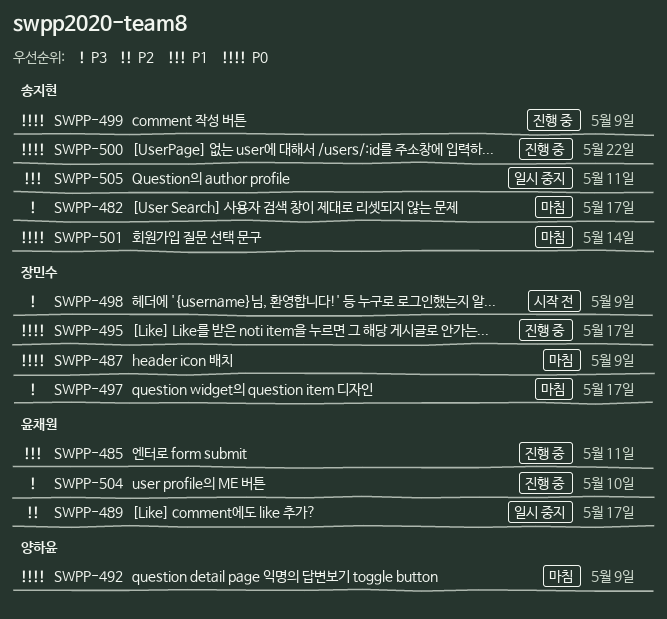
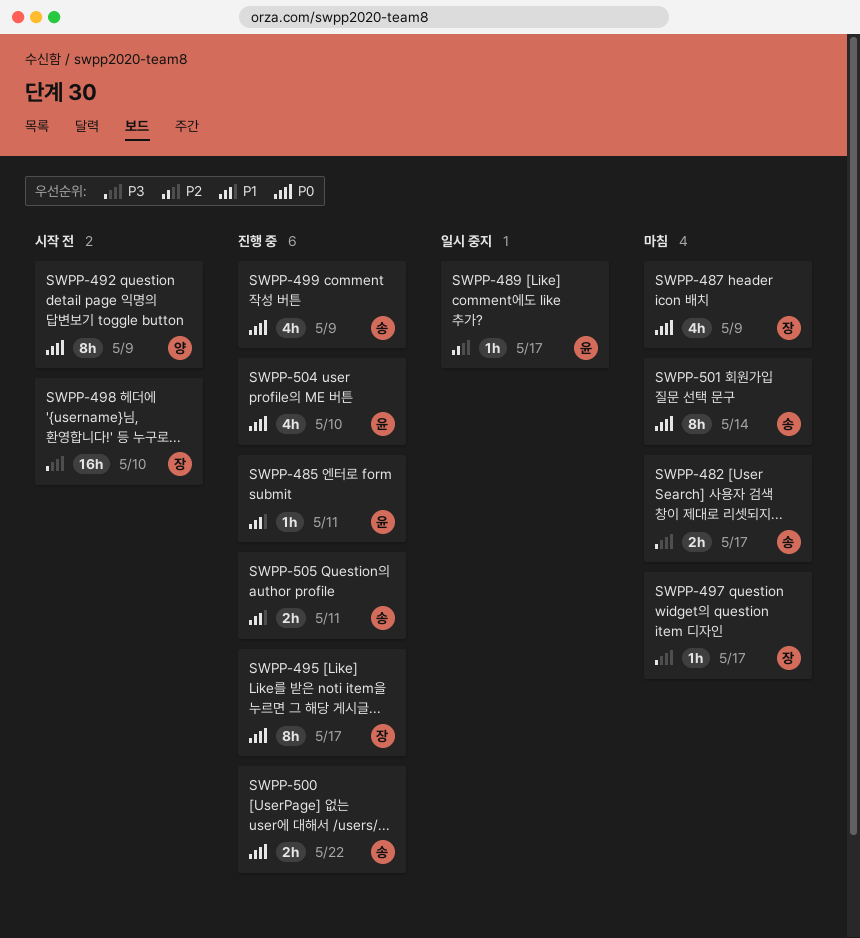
SWPP-492, status: 마침 -> 시작 전
SWPP-498, due: May 9 -> May 10
SWPP-504, priority: P3 -> P0
SWPP-505, status: 일시 중지 -> 진행 중

